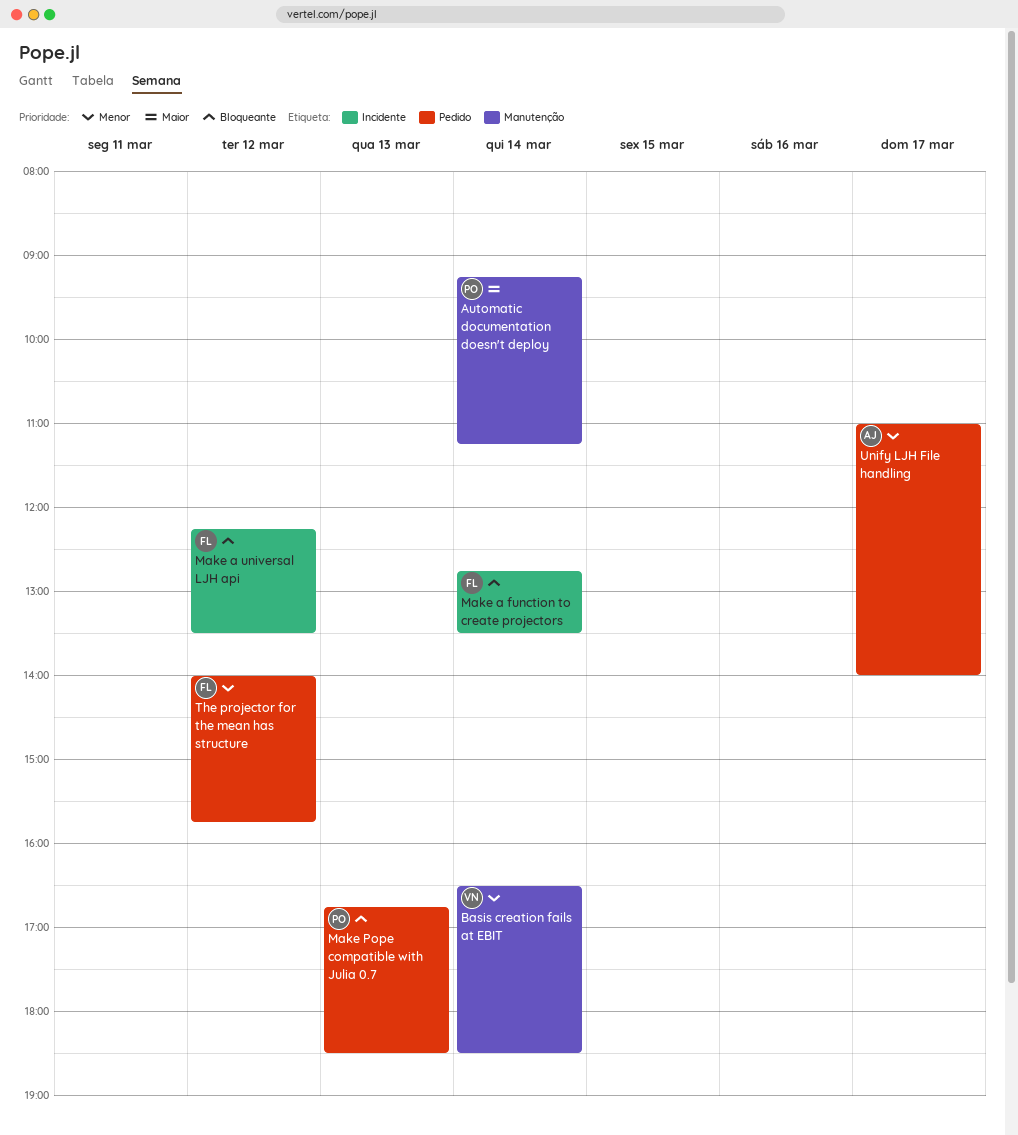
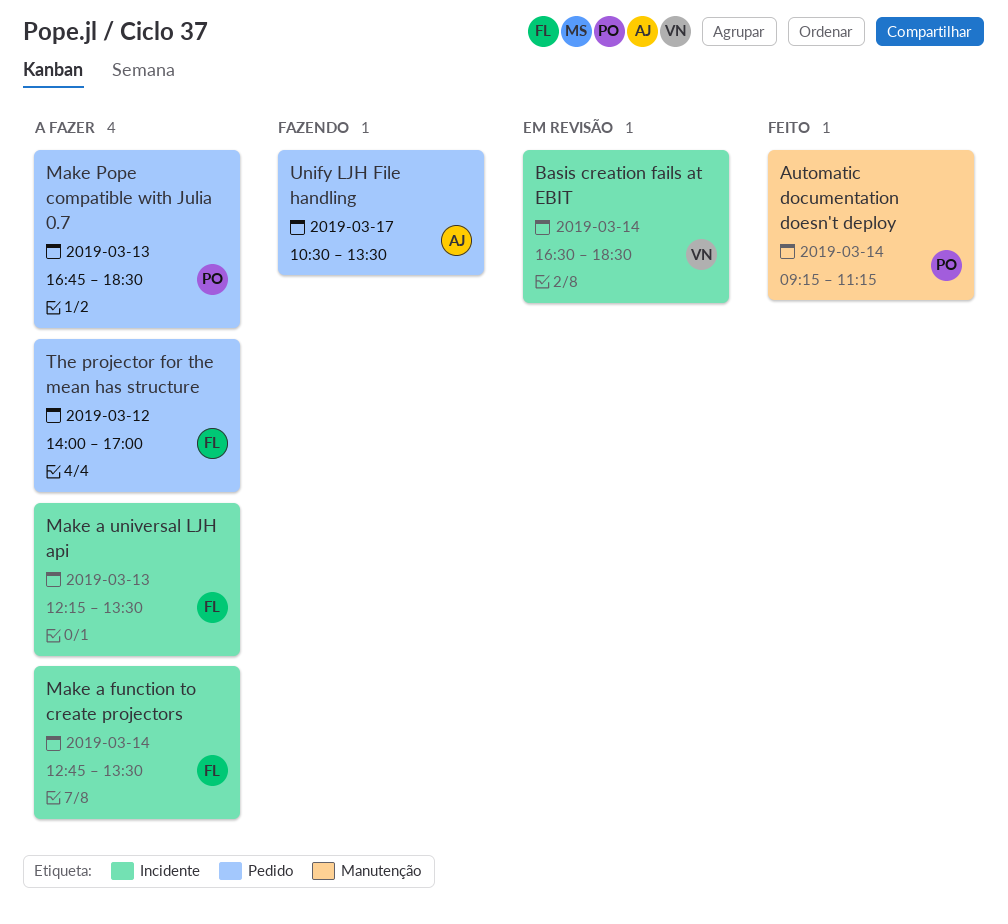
Basis creation fails at EBIT, label: Manutenção -> Incidente
Make a universal LJH api, day: Mar 12 -> Mar 13
The projector for the mean has structure, ends: 15:45 -> 17:00
Unify LJH File handling, begins: 11:00 -> 10:30
Unify LJH File handling, ends: 14:00 -> 13:30

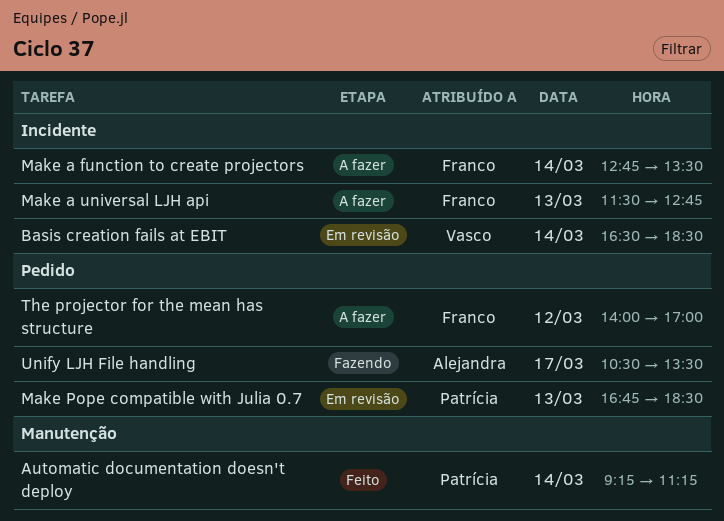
Make a universal LJH api, begins: 12:15 -> 11:30
Make a universal LJH api, ends: 13:30 -> 12:45
Make Pope compatible with Julia 0.7, status: A fazer -> Em revisão

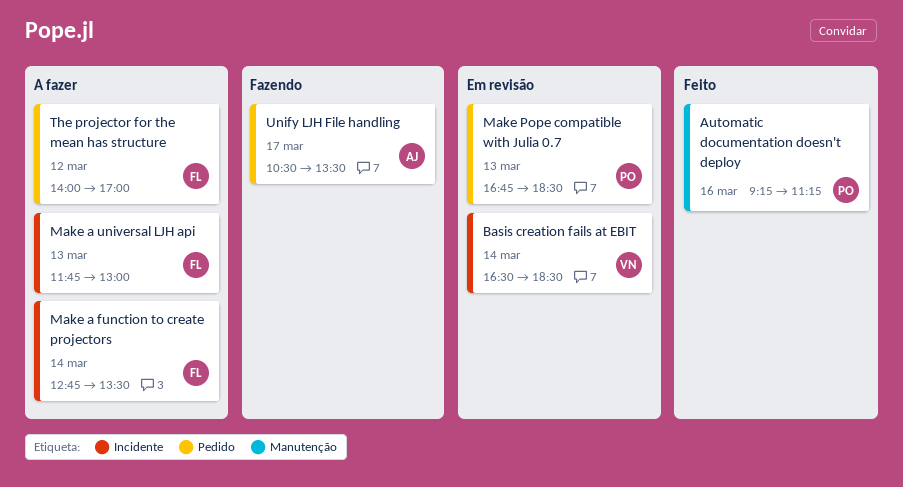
Automatic documentation doesn't deploy, day: Mar 14 -> Mar 16
Make a universal LJH api, begins: 11:30 -> 11:45
Make a universal LJH api, ends: 12:45 -> 13:00

